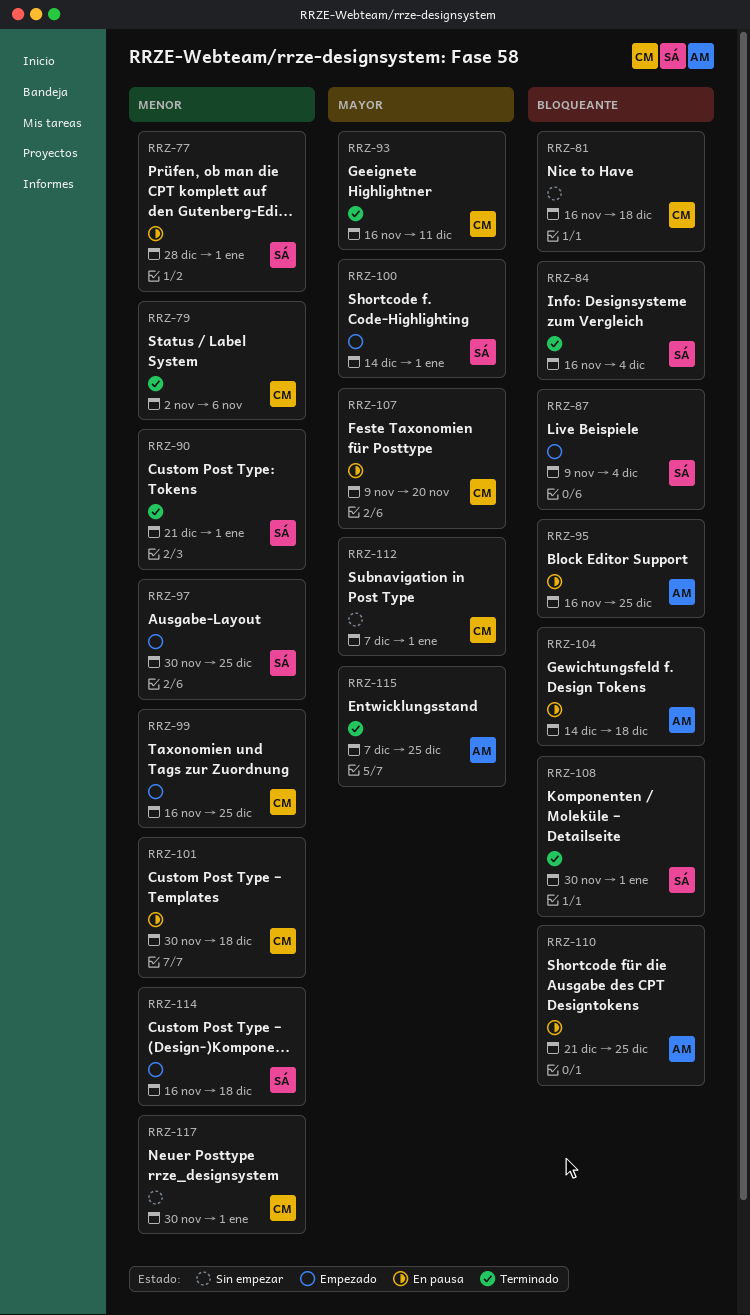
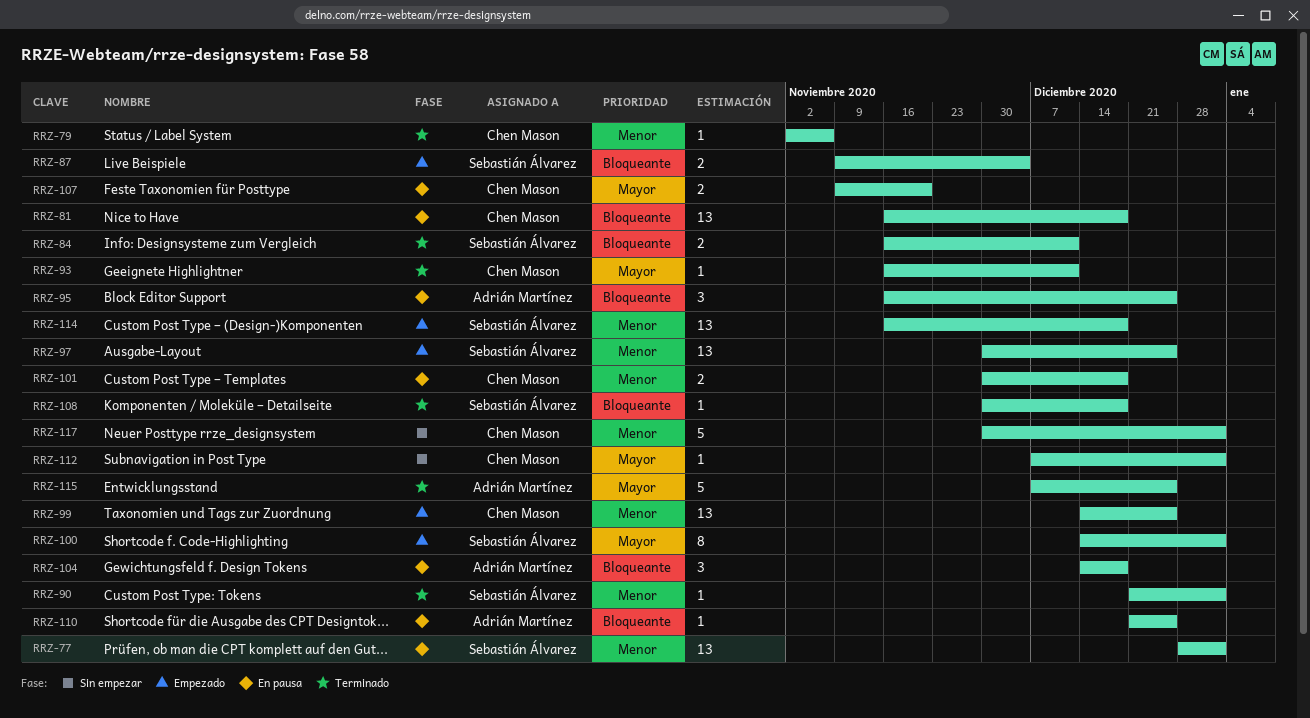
RRZ-81, status: Sin empezar -> En pausa
RRZ-84, due: Dec 4 -> Dec 11
RRZ-99, start: Nov 16 -> Dec 14
RRZ-108, due: Jan 1 -> Dec 18

